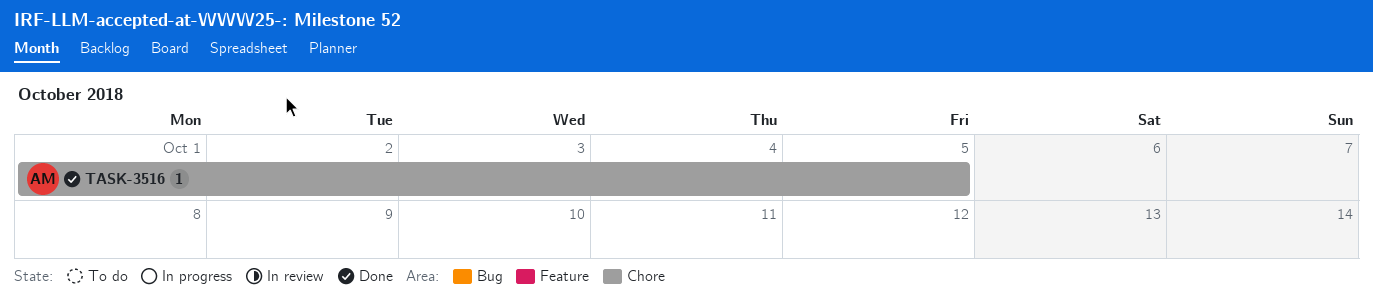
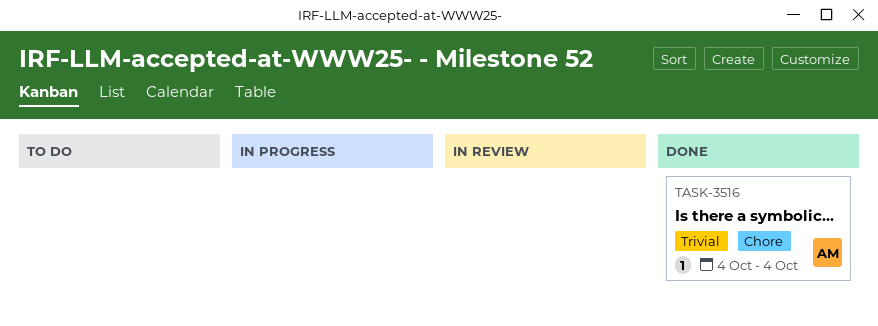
TASK-3516, start: Oct 1 -> Oct 4
TASK-3516, due: Oct 5 -> Oct 4

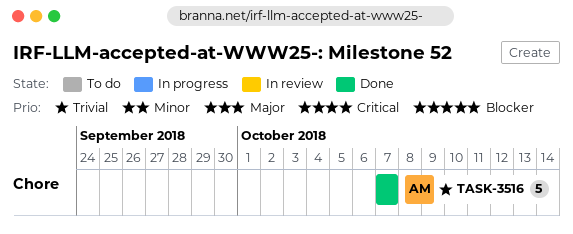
TASK-3516, estimate: 1 -> 5
TASK-3516, start: Oct 4 -> Oct 7
TASK-3516, due: Oct 4 -> Oct 7

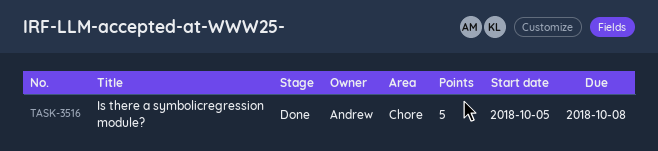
TASK-3516, start: Oct 7 -> Oct 5
TASK-3516, due: Oct 7 -> Oct 8

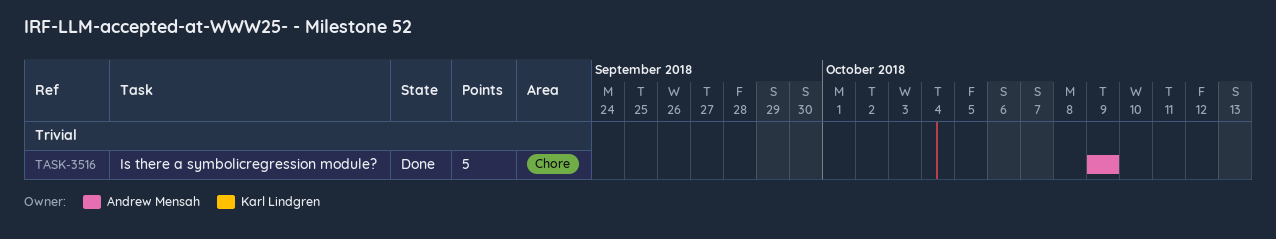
TASK-3516, start: Oct 5 -> Oct 9
TASK-3516, due: Oct 8 -> Oct 9

